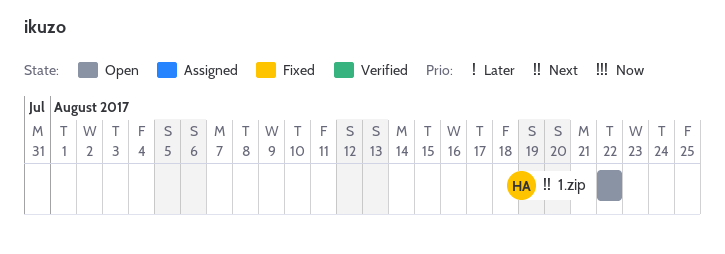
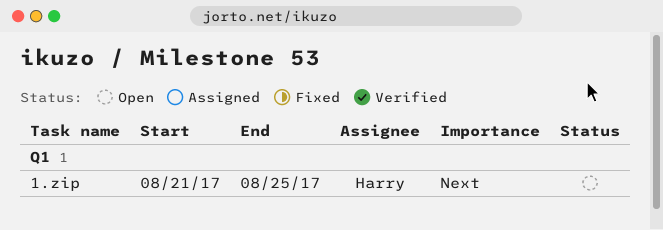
1.zip, start: Aug 22 -> Aug 21
1.zip, due: Aug 22 -> Aug 25

